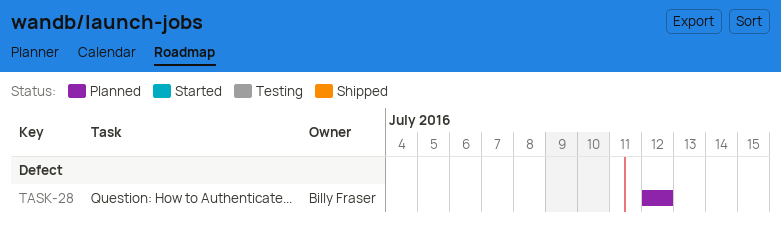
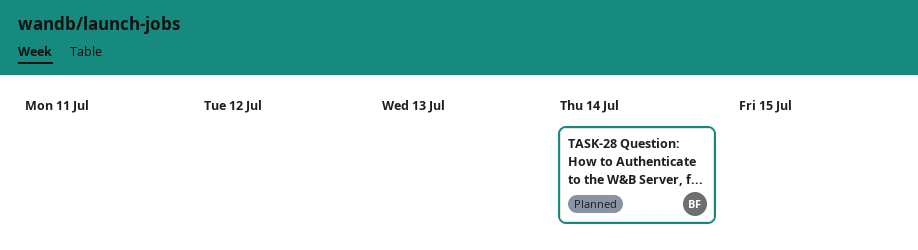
TASK-28, due: Jul 12 -> Jul 14

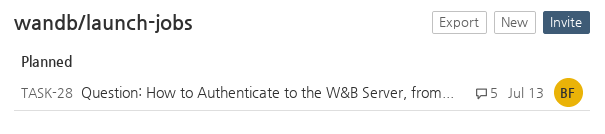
TASK-28, due: Jul 14 -> Jul 13

